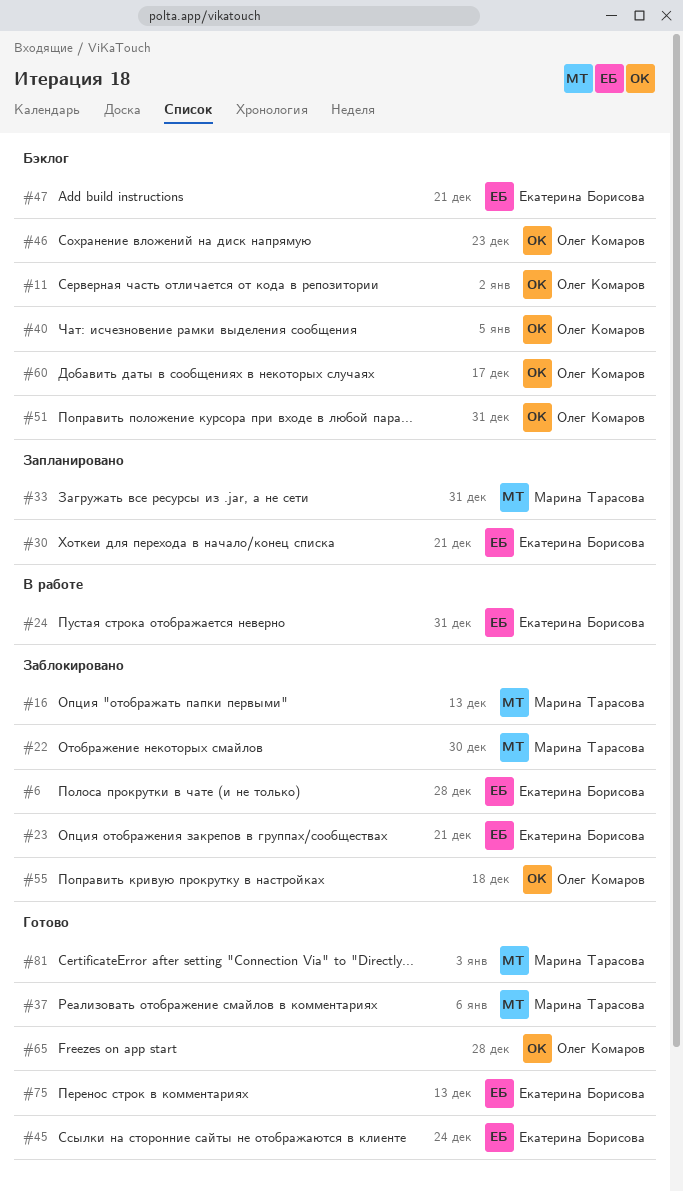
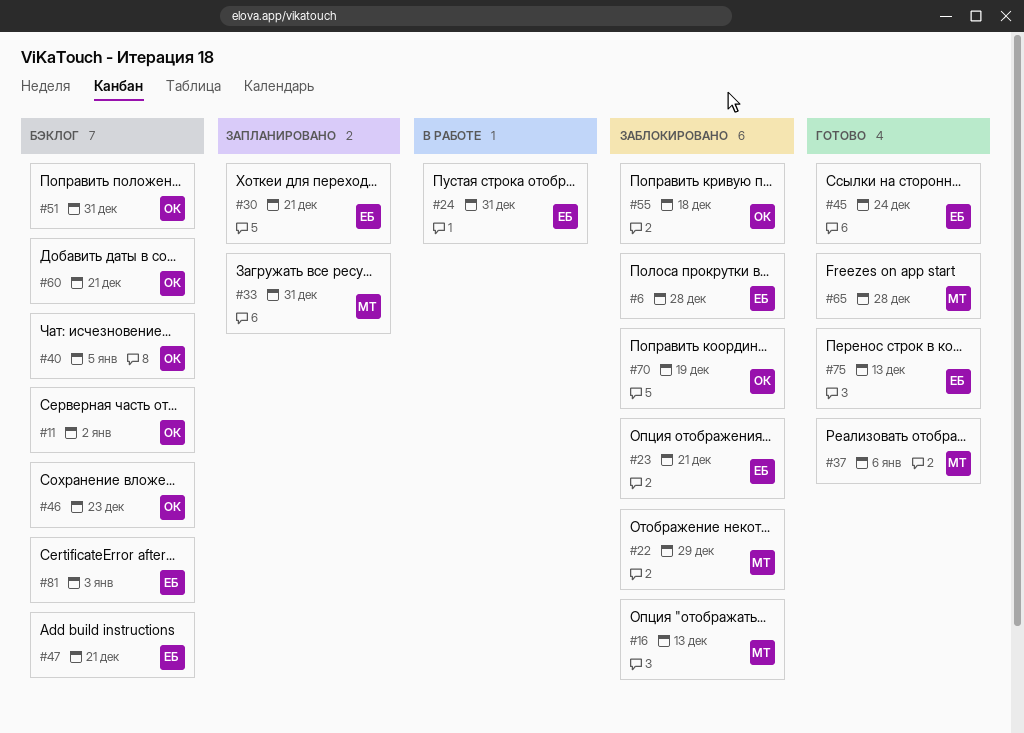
#22, due: Dec 30 -> Dec 29
#60, due: Dec 17 -> Dec 21
#65, owner: Олег Комаров -> Марина Тарасова
#70: none -> present
#81, status: Готово -> Бэклог
#81, owner: Марина Тарасова -> Екатерина Борисова

